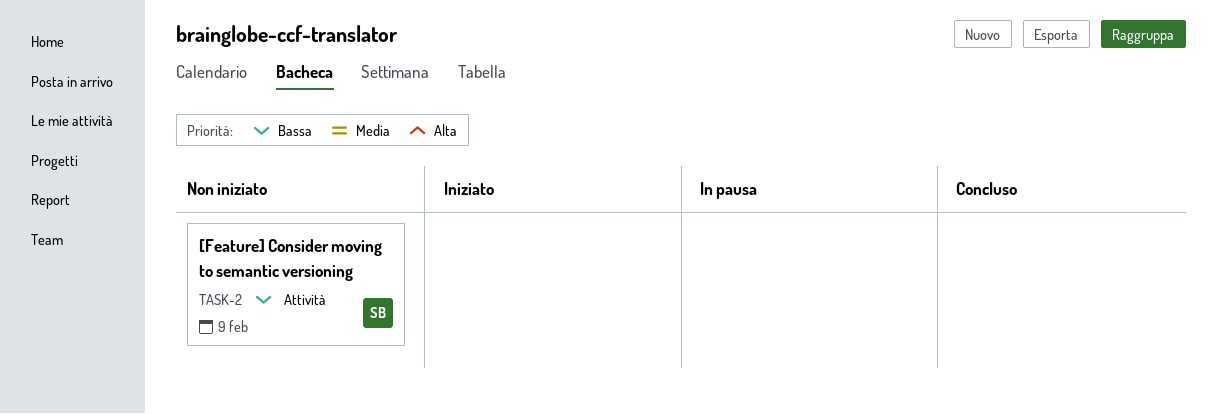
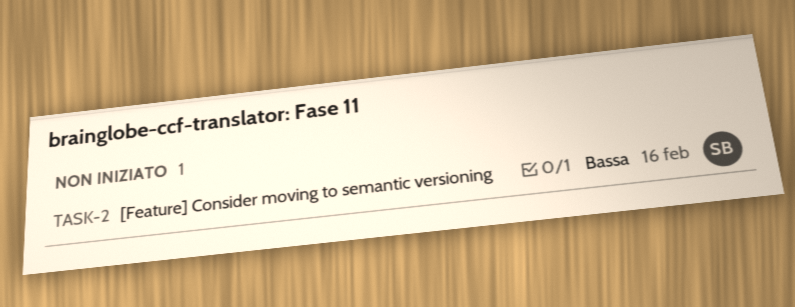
TASK-2, due: Feb 9 -> Feb 16

